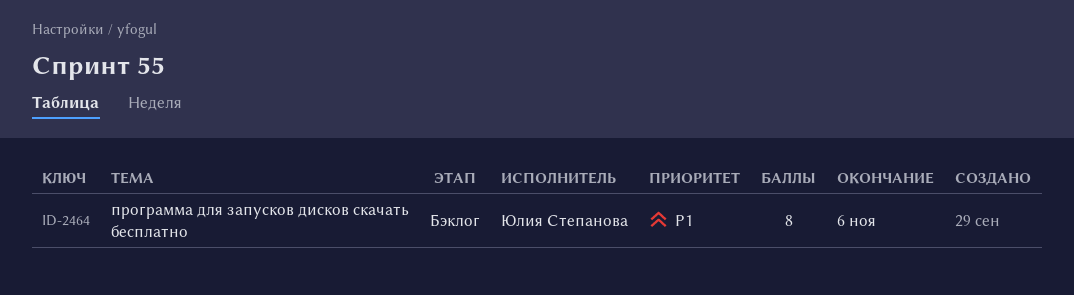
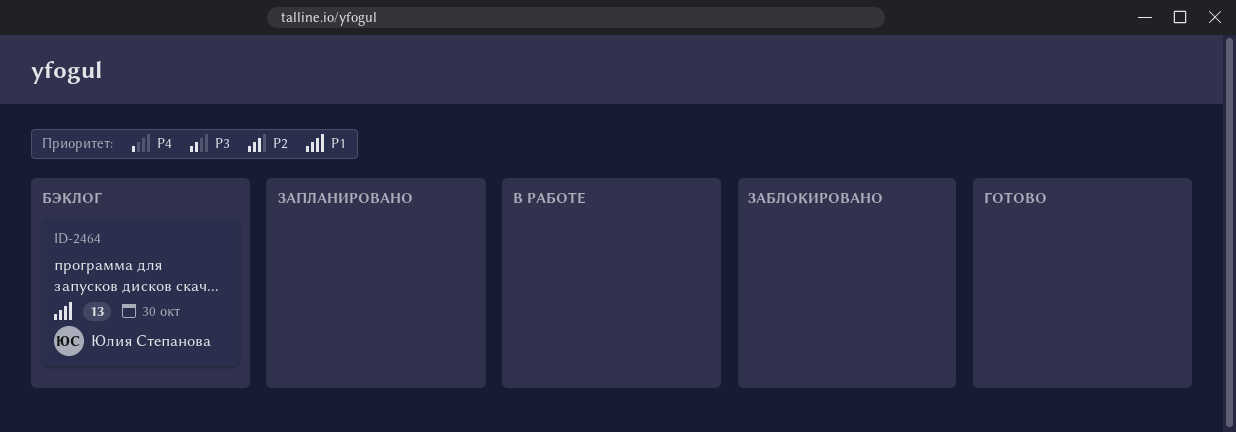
ID-2464, estimate: 8 -> 13
ID-2464, due: Nov 6 -> Oct 30

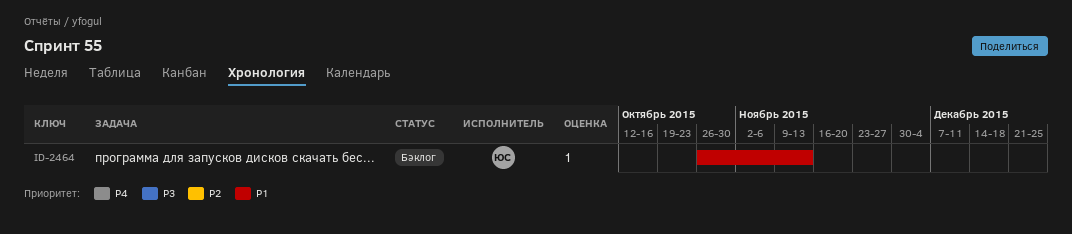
ID-2464, estimate: 13 -> 1
ID-2464, due: Oct 30 -> Nov 13

